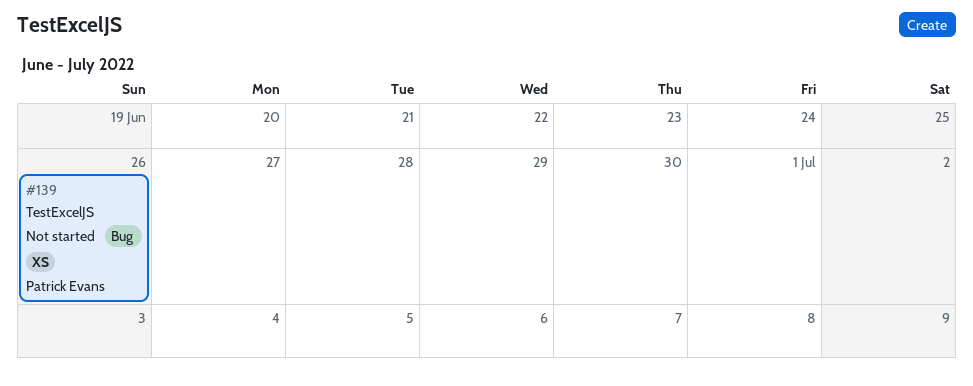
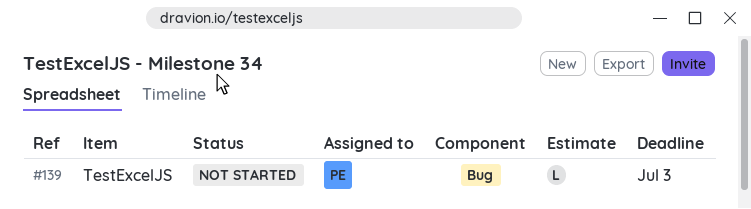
#139, estimate: XS -> L
#139, due: Jun 26 -> Jul 3

